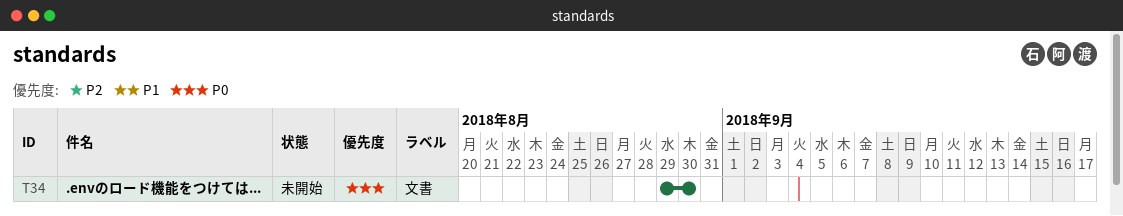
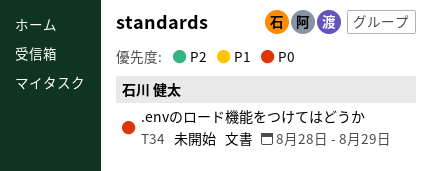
T34, start: Aug 29 -> Aug 28
T34, due: Aug 30 -> Aug 29

